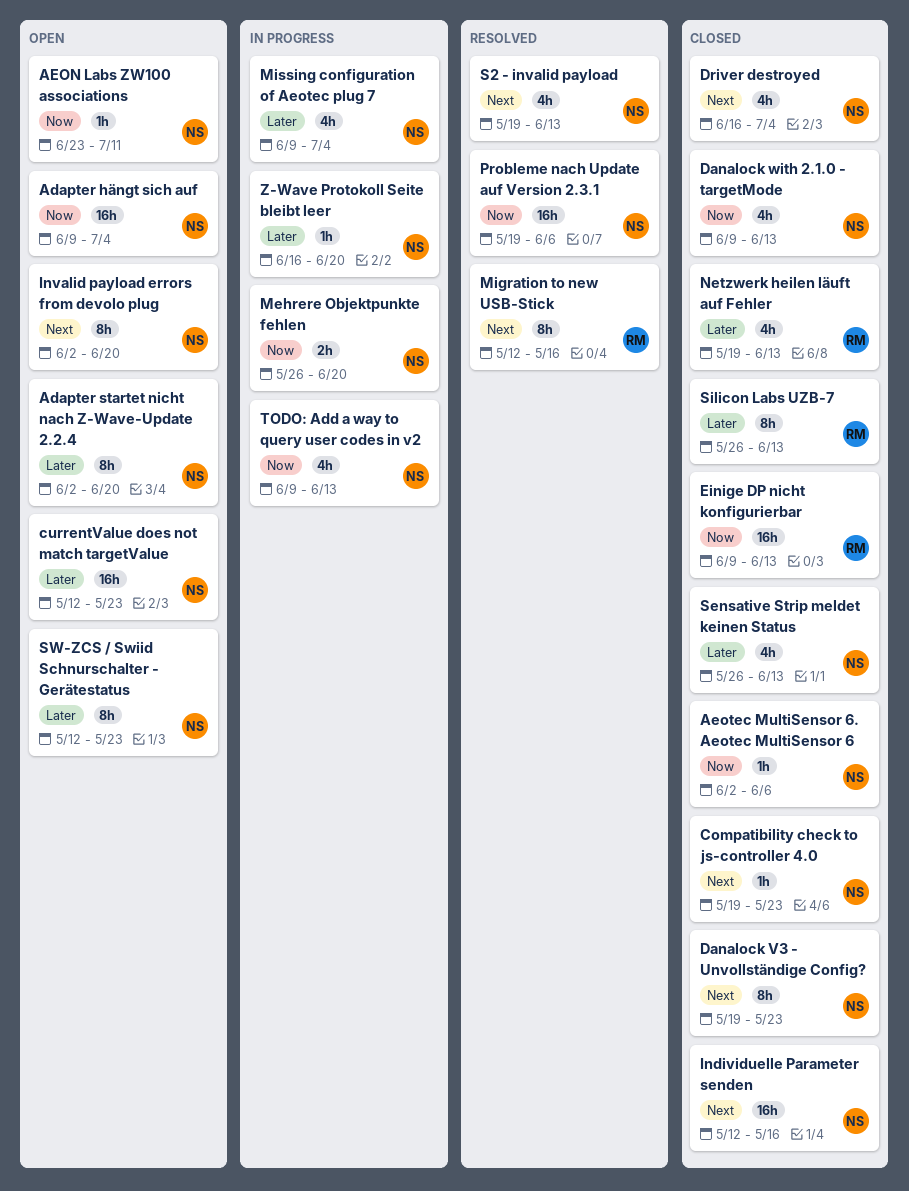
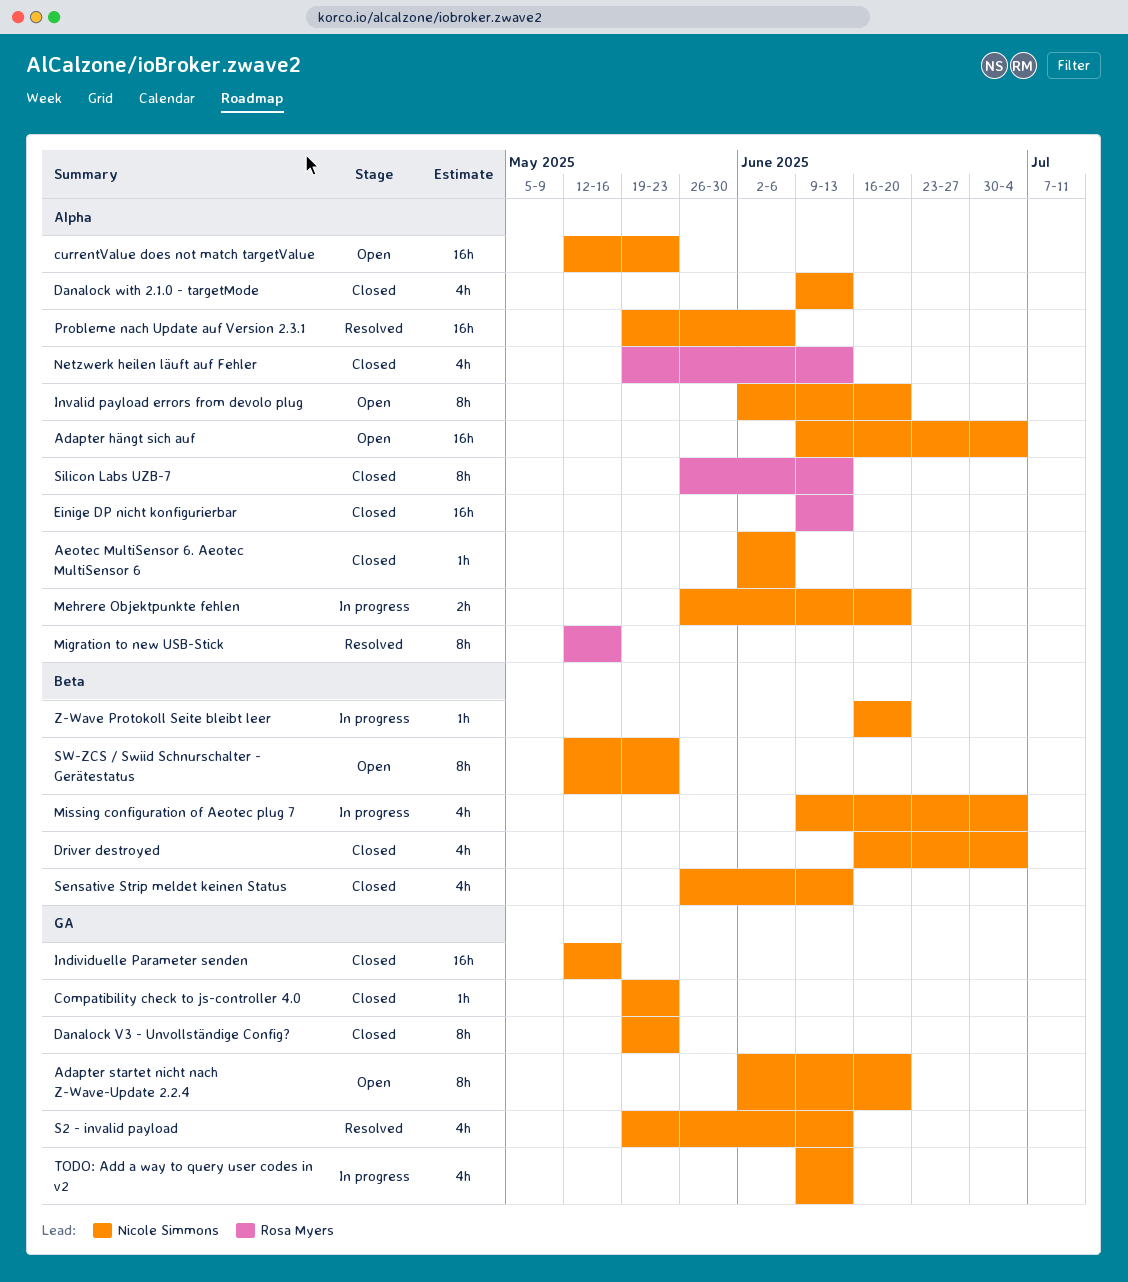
AEON Labs ZW100 associations: present -> none

